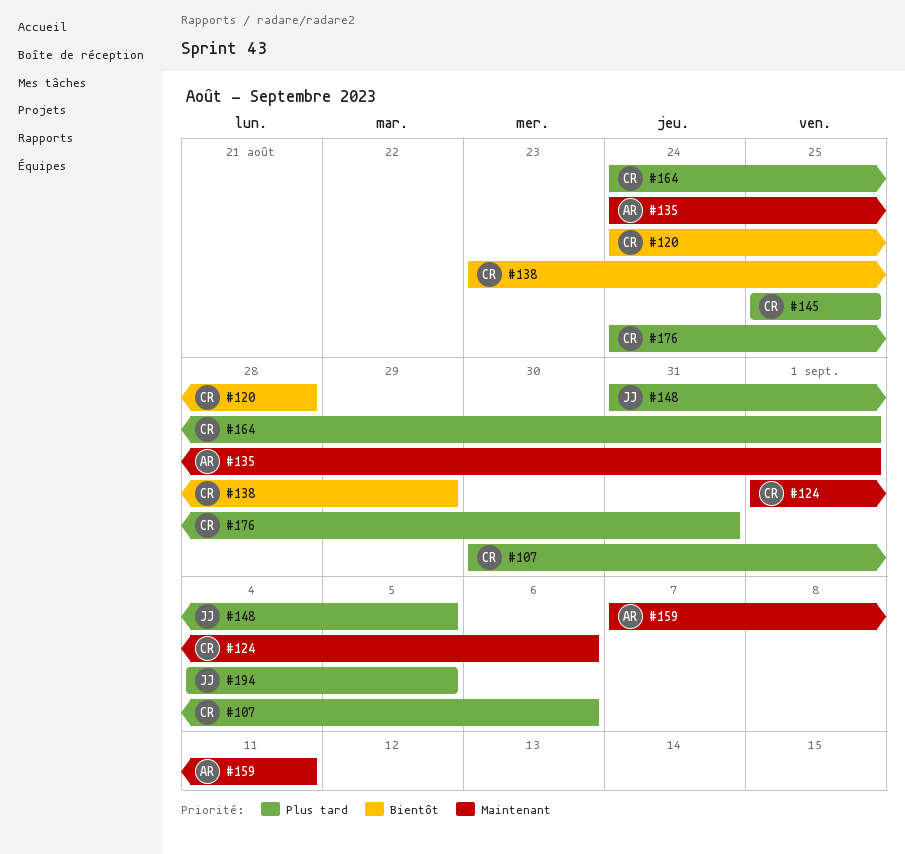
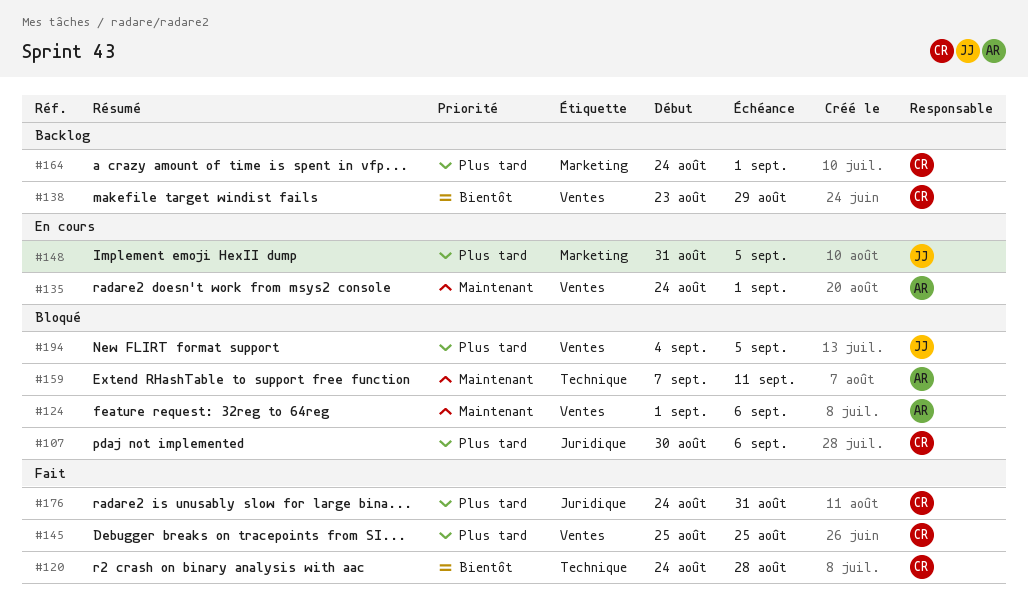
#124, owner: CR -> AR

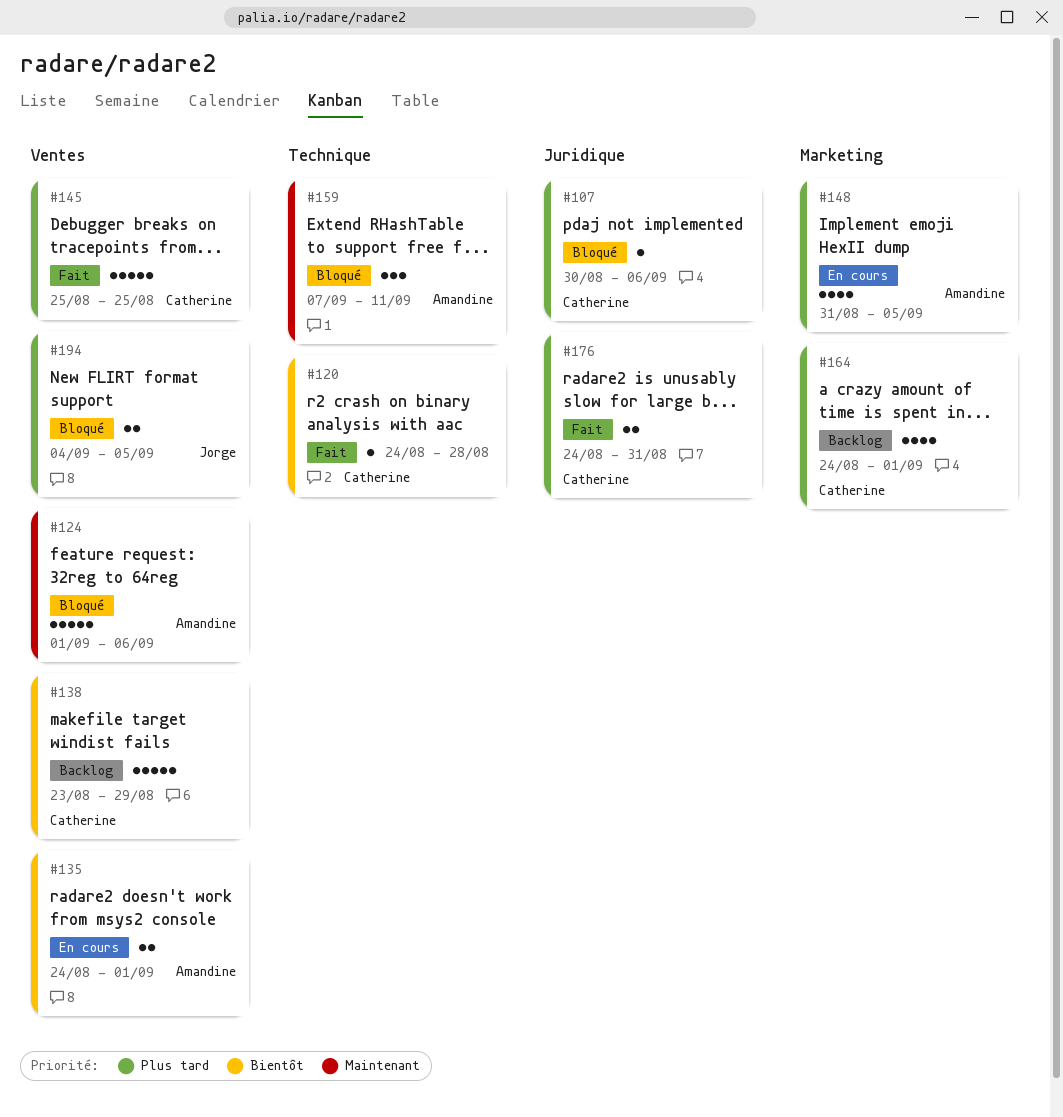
#135, priority: Maintenant -> Bientôt
#148, owner: Jorge -> Amandine

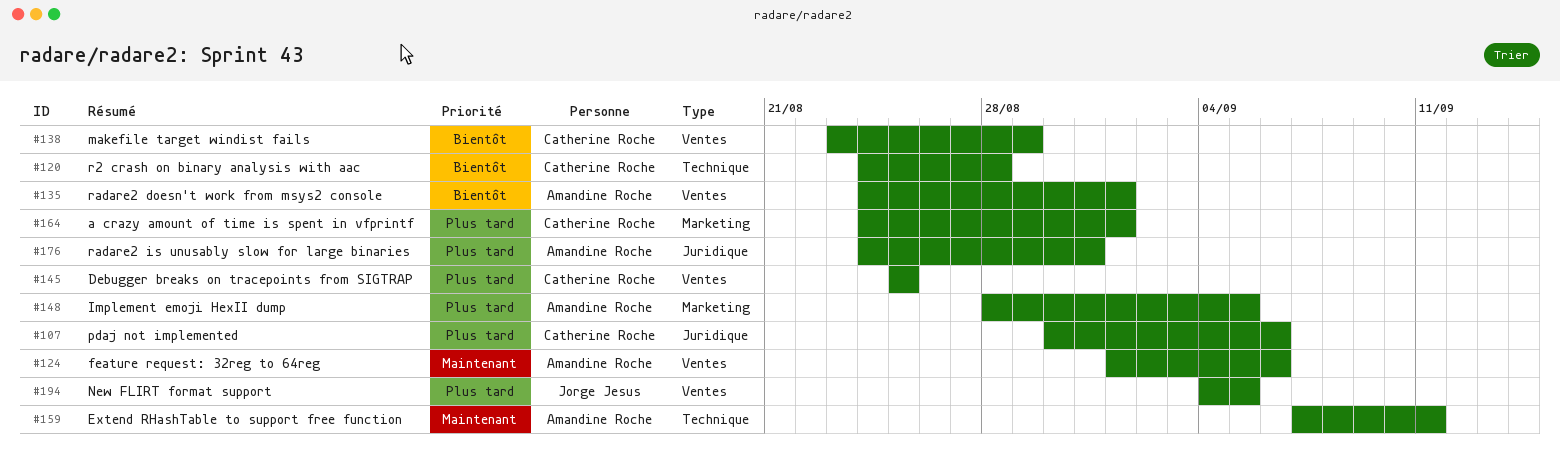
#148, start: Aug 31 -> Aug 28
#176, owner: Catherine Roche -> Amandine Roche

